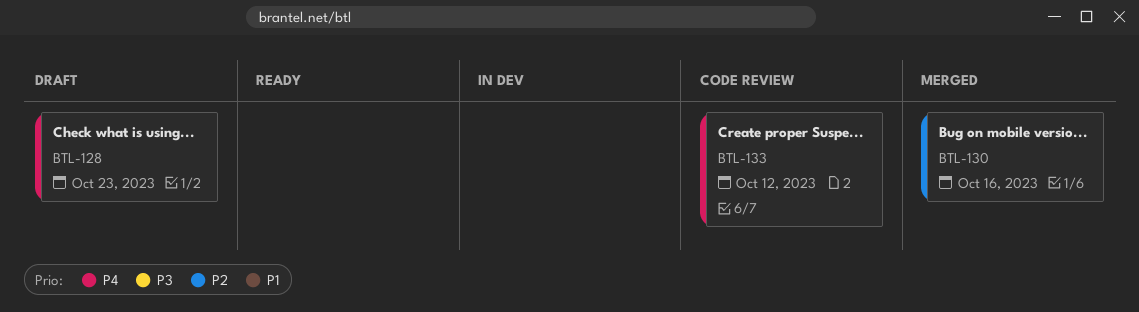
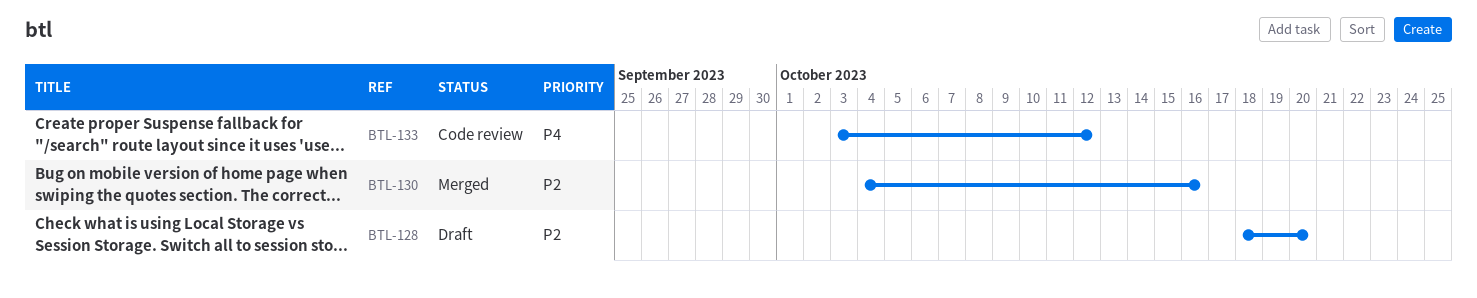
BTL-128, priority: P4 -> P2
BTL-128, due: Oct 23 -> Oct 20

